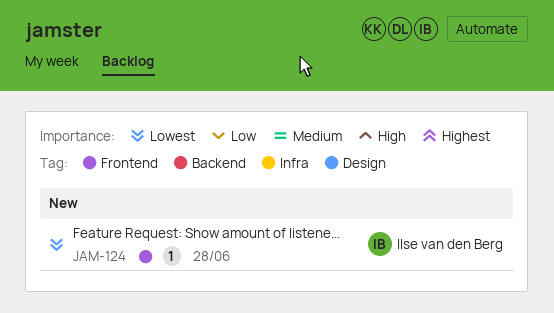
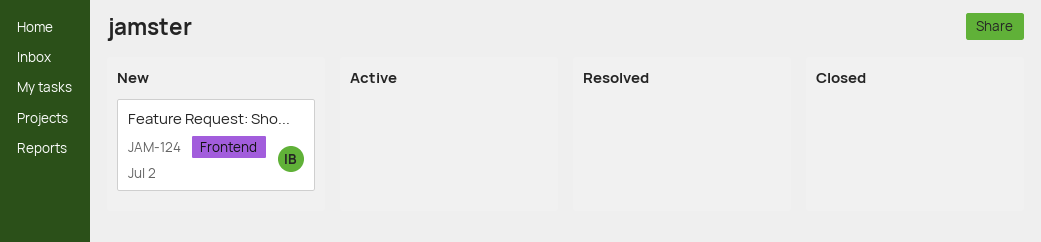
JAM-124, due: Jun 28 -> Jul 2

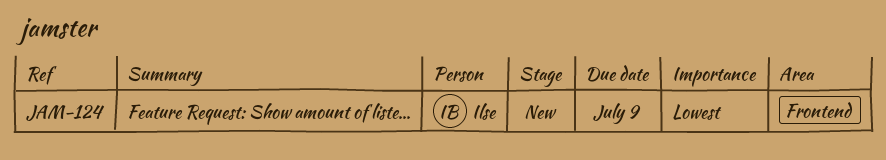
JAM-124, due: Jul 2 -> Jul 9

